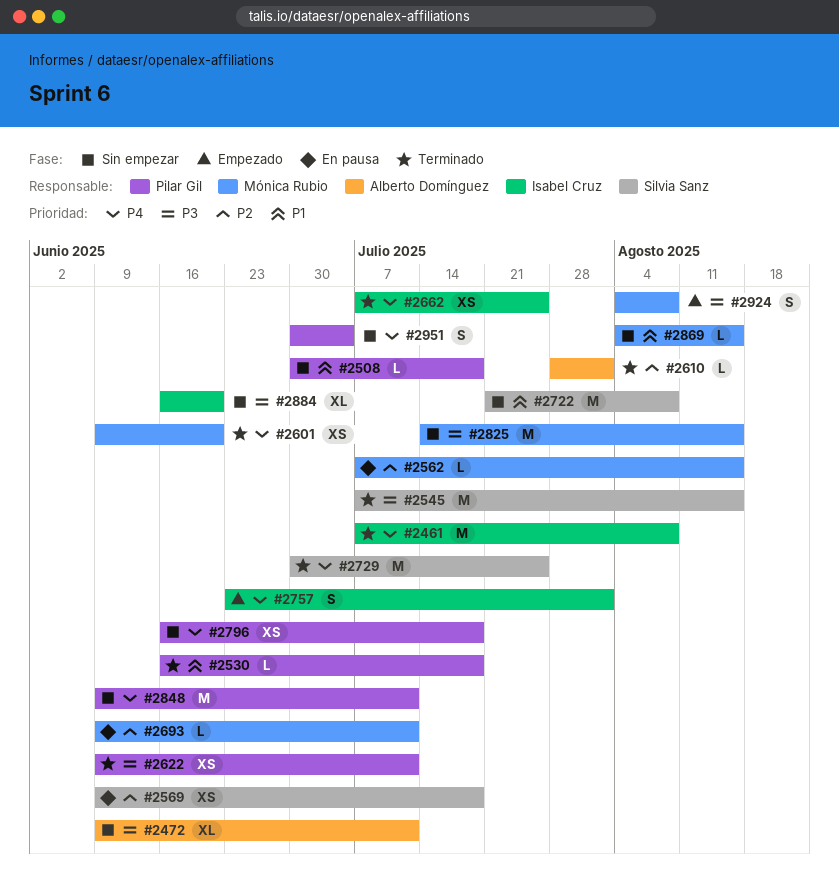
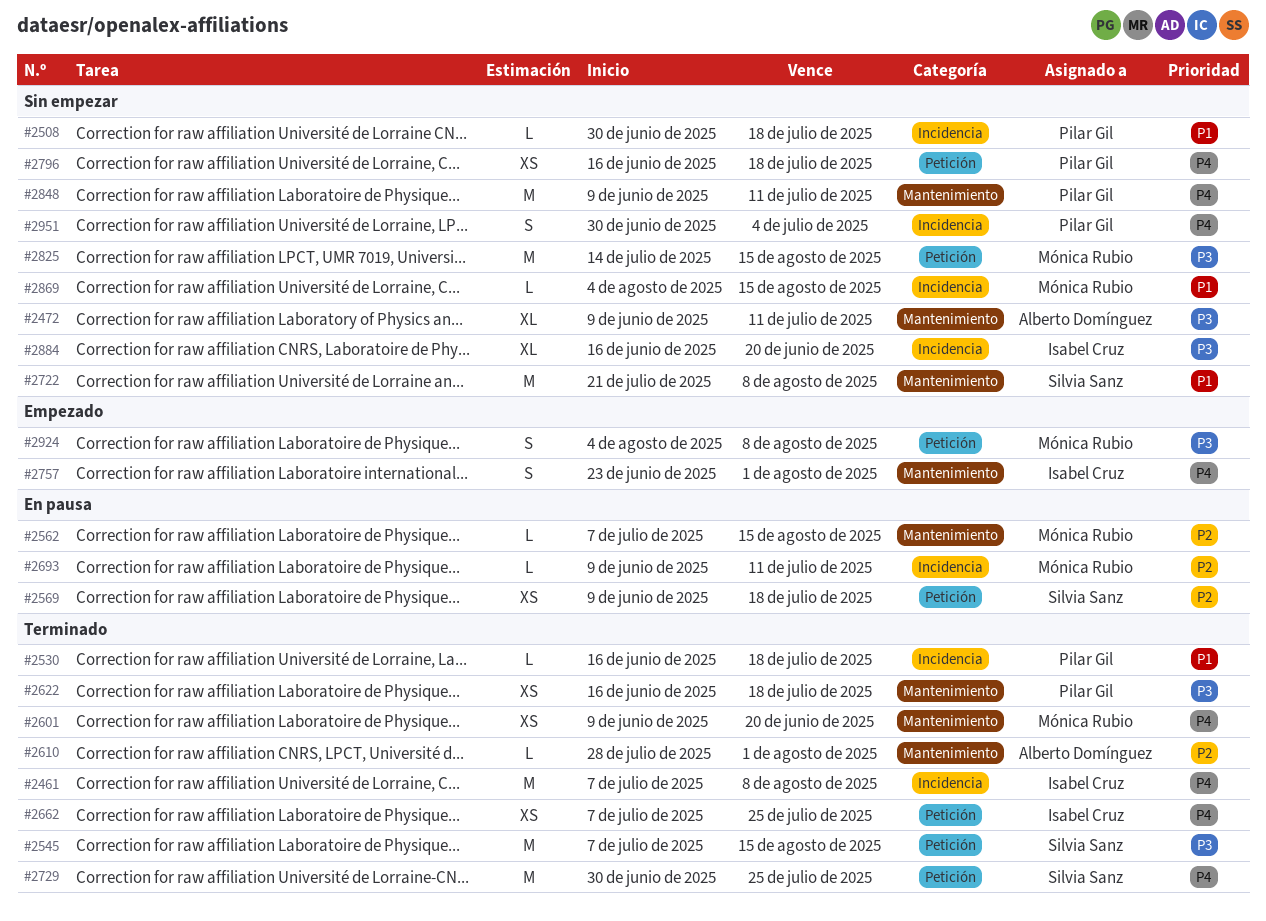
#2622, start: Jun 9 -> Jun 16
#2622, due: Jul 11 -> Jul 18

